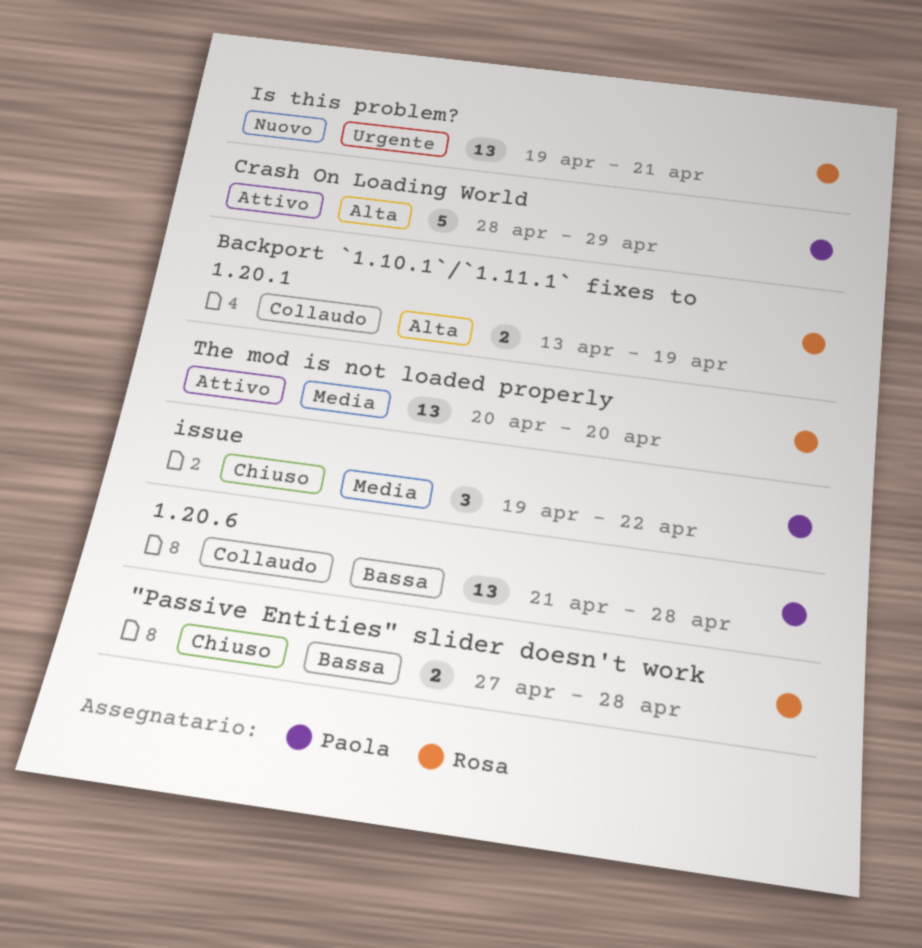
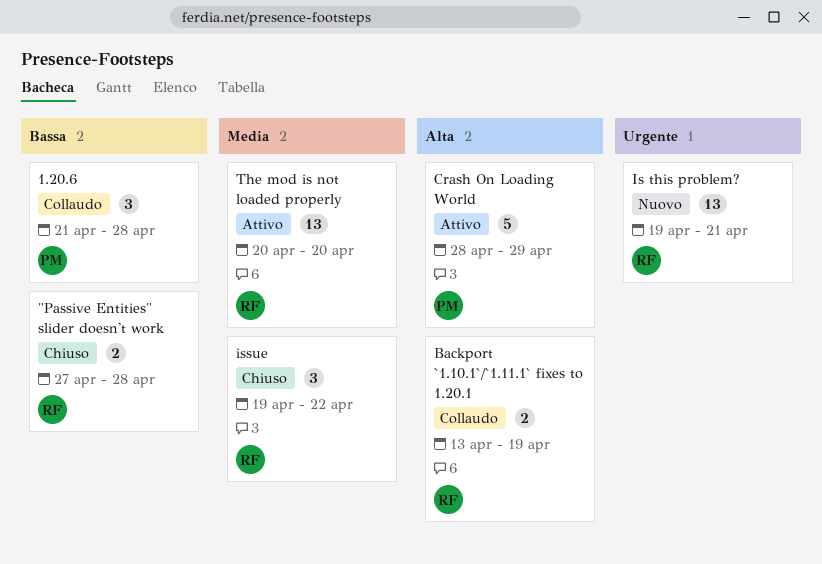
1.20.6, estimate: 13 -> 3
issue, owner: Paola -> Rosa

